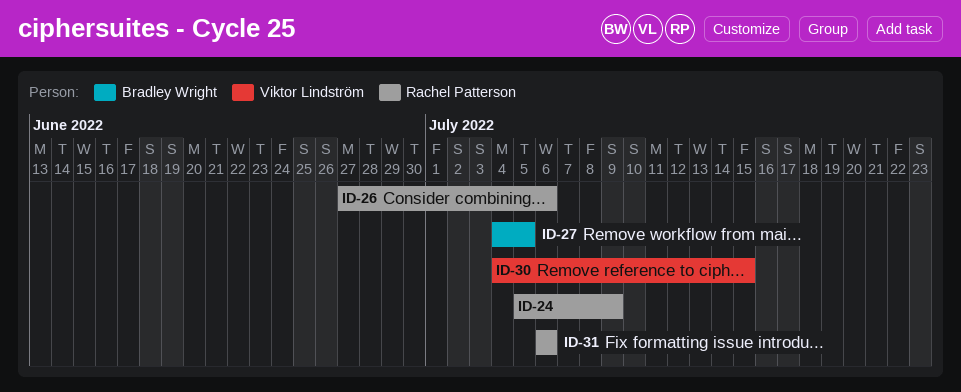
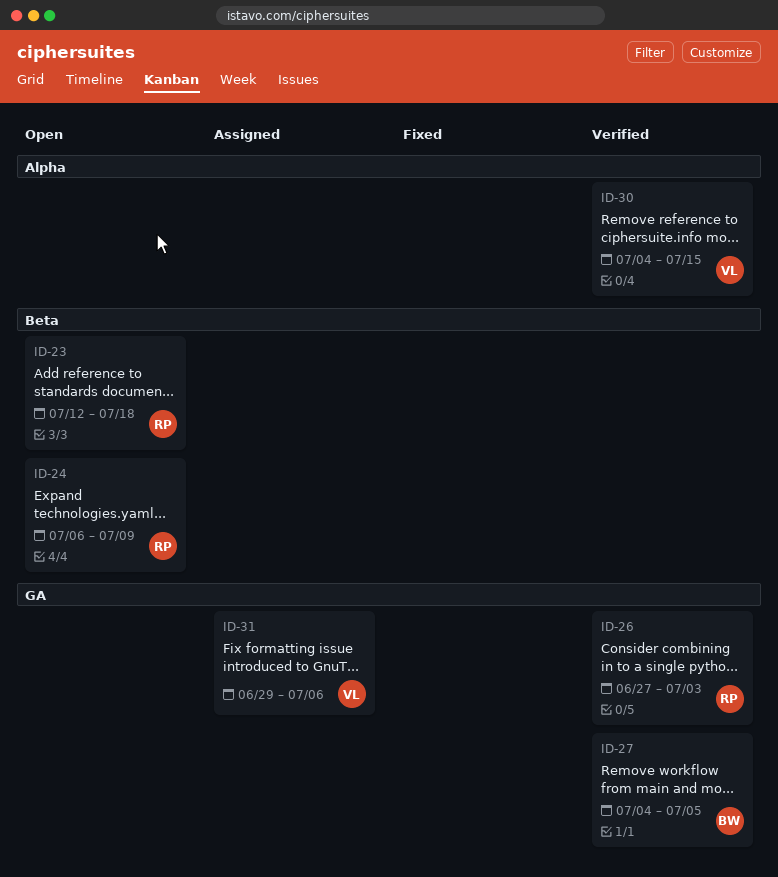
ID-23: none -> present
ID-24, start: Jul 5 -> Jul 6
ID-26, due: Jul 6 -> Jul 3
ID-31, owner: Rachel Patterson -> Viktor Lindström
ID-31, start: Jul 6 -> Jun 29

